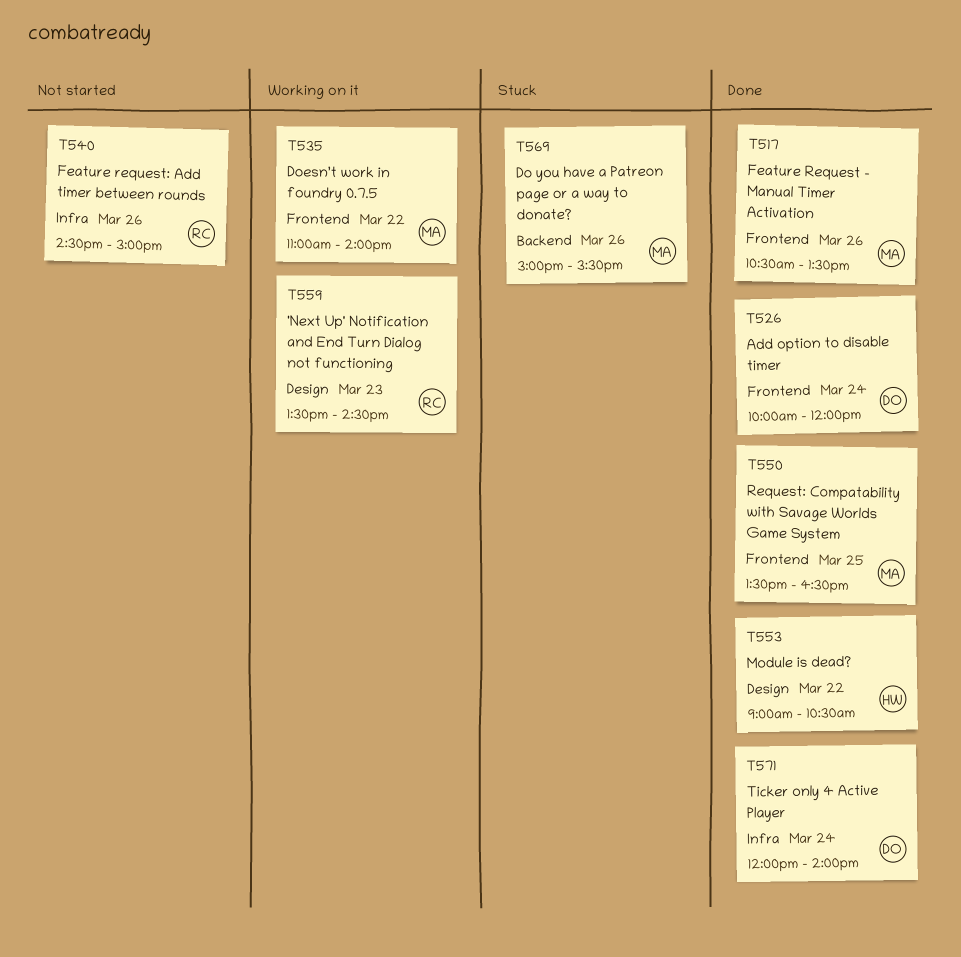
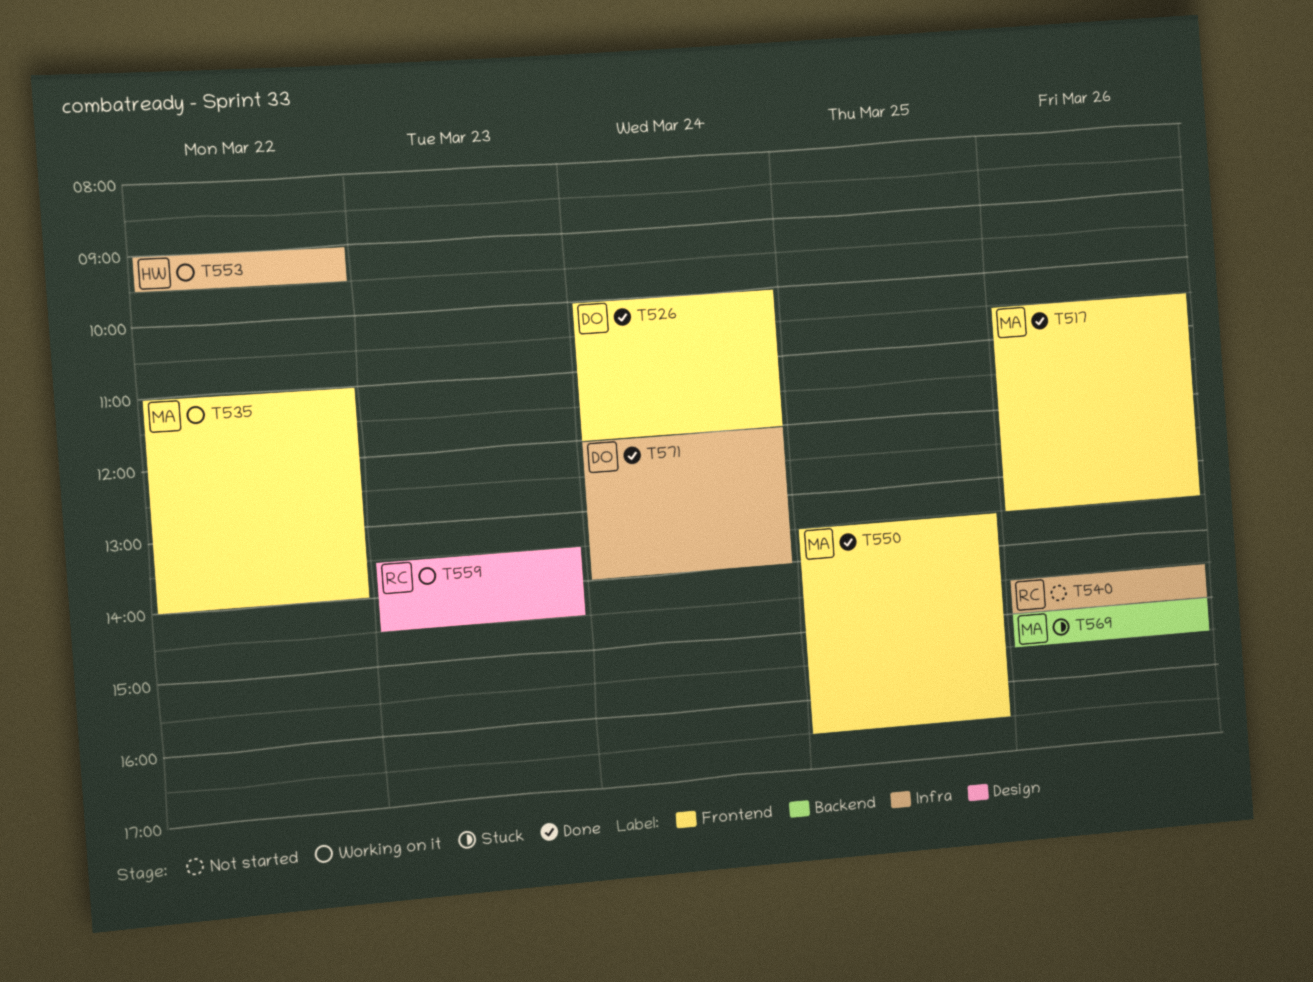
T553, status: Done -> Working on it
T553, label: Design -> Infra
T553, ends: 10:30 -> 09:30

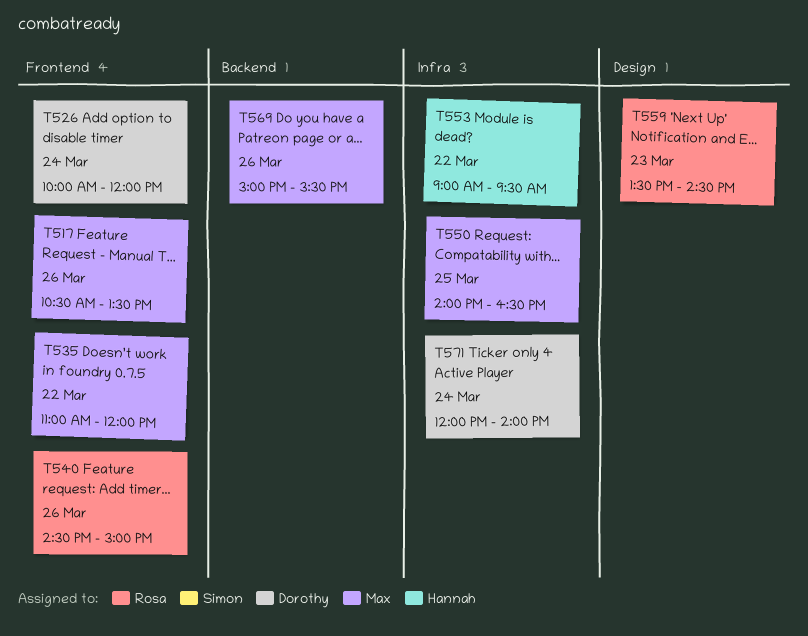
T535, ends: 14:00 -> 12:00
T540, label: Infra -> Frontend
T550, label: Frontend -> Infra
T550, begins: 13:30 -> 14:00

